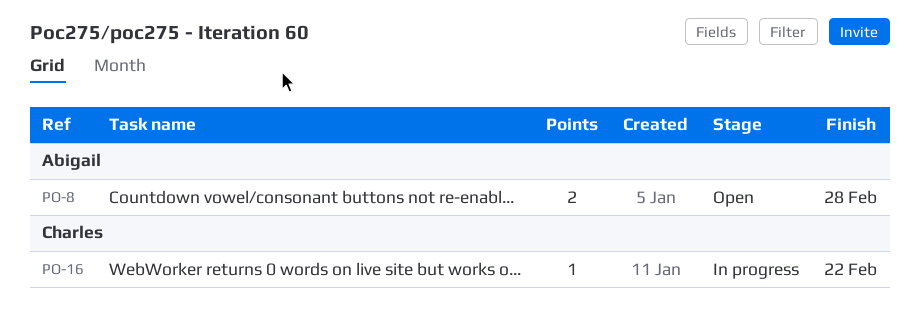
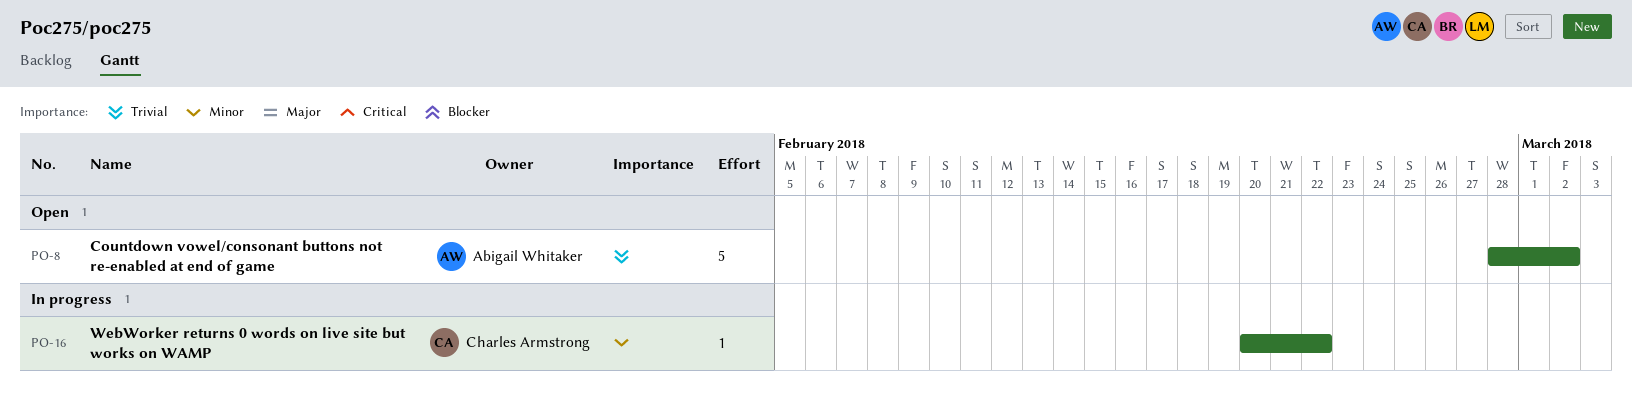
PO-8, estimate: 2 -> 5
PO-8, due: Feb 28 -> Mar 2

